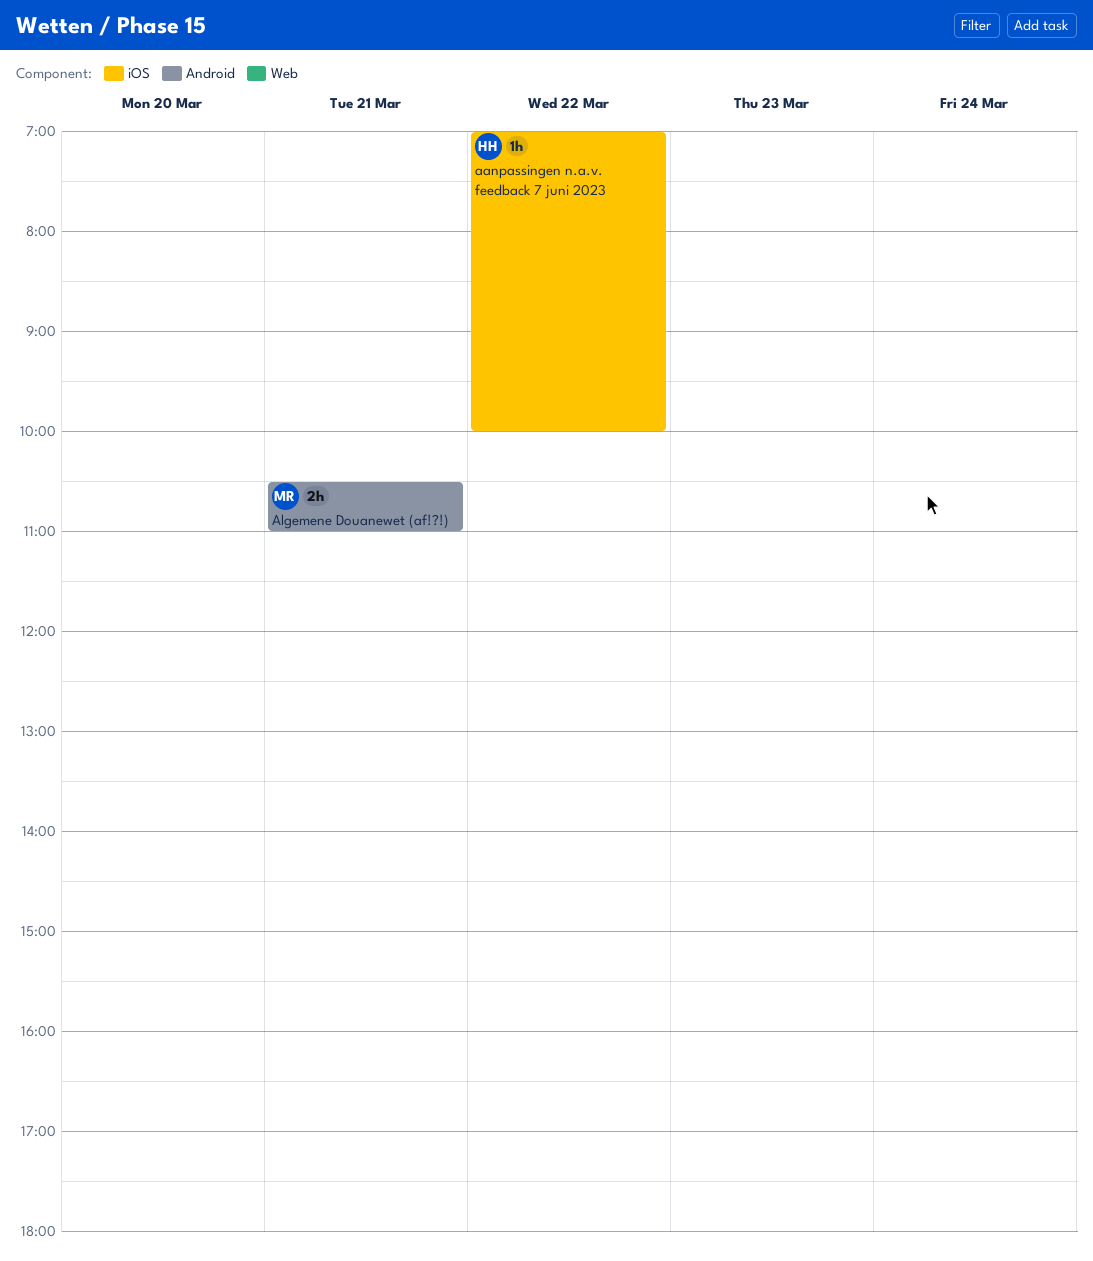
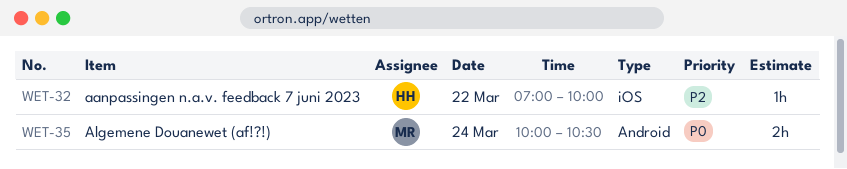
Algemene Douanewet (af!?!), day: Mar 21 -> Mar 24
Algemene Douanewet (af!?!), begins: 10:30 -> 10:00
Algemene Douanewet (af!?!), ends: 11:00 -> 10:30

